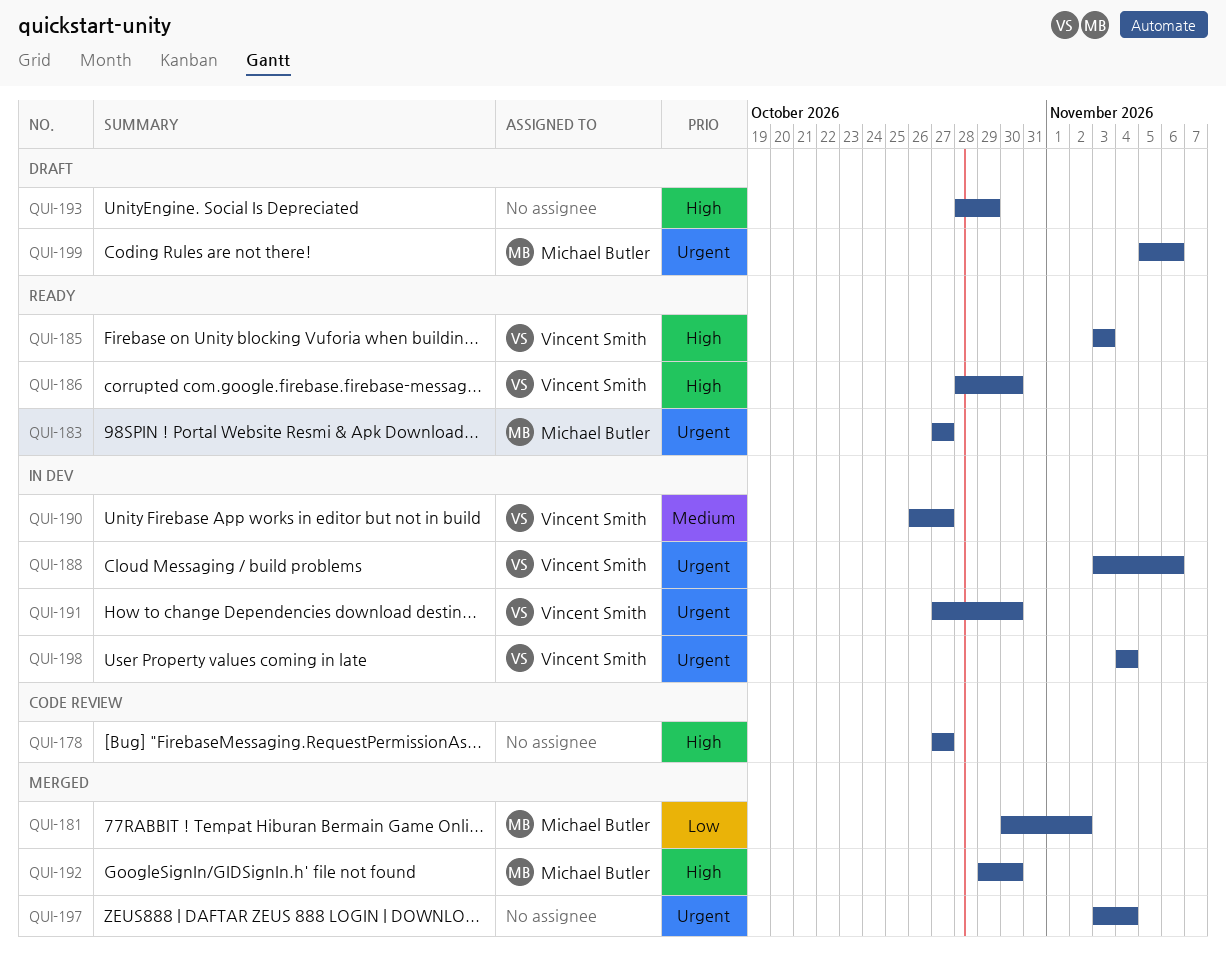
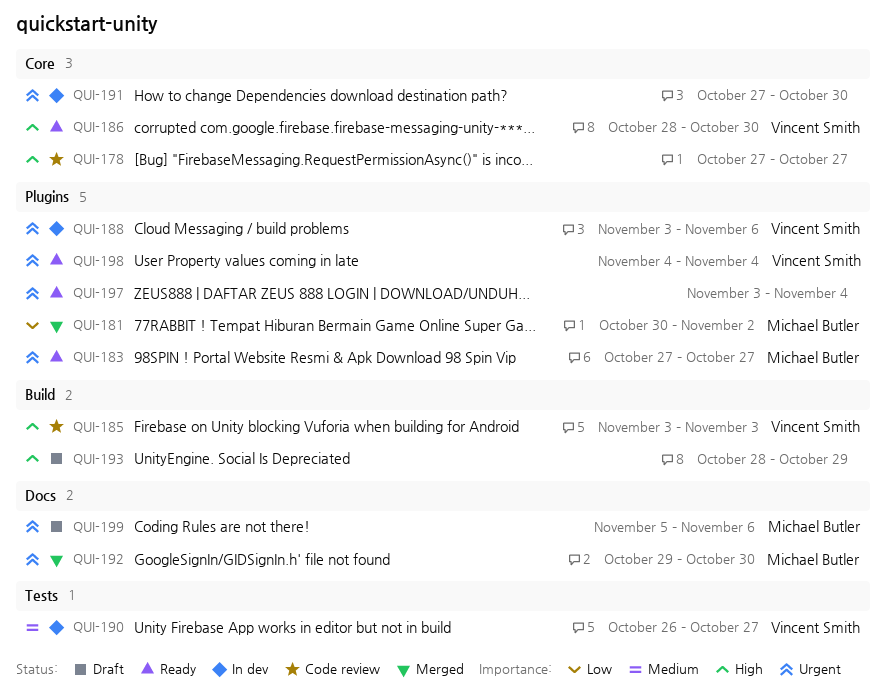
QUI-185, status: Ready -> Code review
QUI-191, owner: Vincent Smith -> none
QUI-192, priority: High -> Urgent
QUI-197, status: Merged -> Ready
QUI-198, status: In dev -> Ready

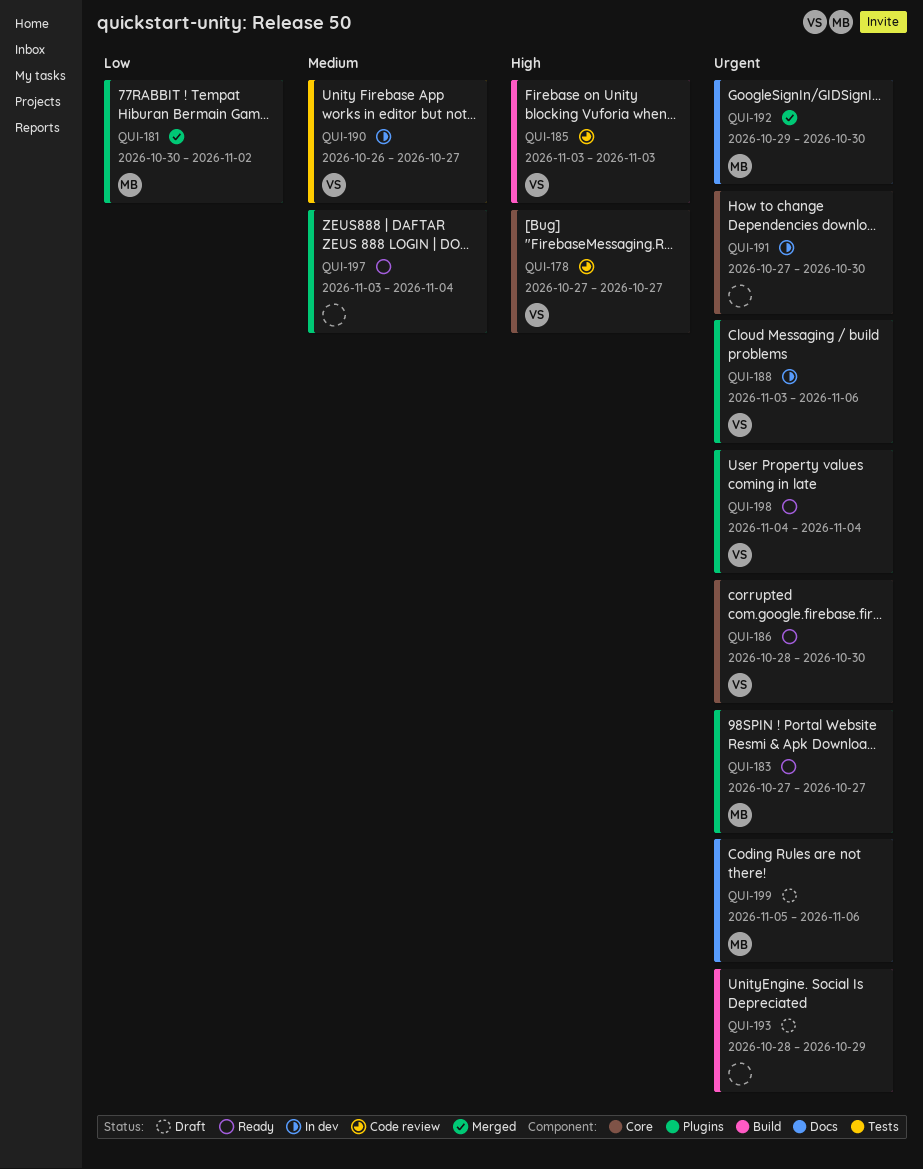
QUI-178, owner: none -> Vincent Smith
QUI-186, priority: High -> Urgent
QUI-193, priority: High -> Urgent
QUI-197, priority: Urgent -> Medium

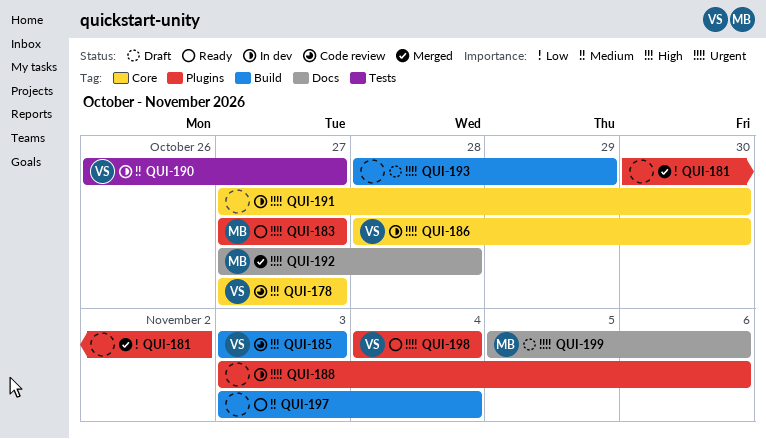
QUI-181, owner: MB -> none
QUI-186, status: Ready -> In dev
QUI-188, owner: VS -> none
QUI-192, start: Oct 29 -> Oct 27
QUI-192, due: Oct 30 -> Oct 28
QUI-197, label: Plugins -> Build

